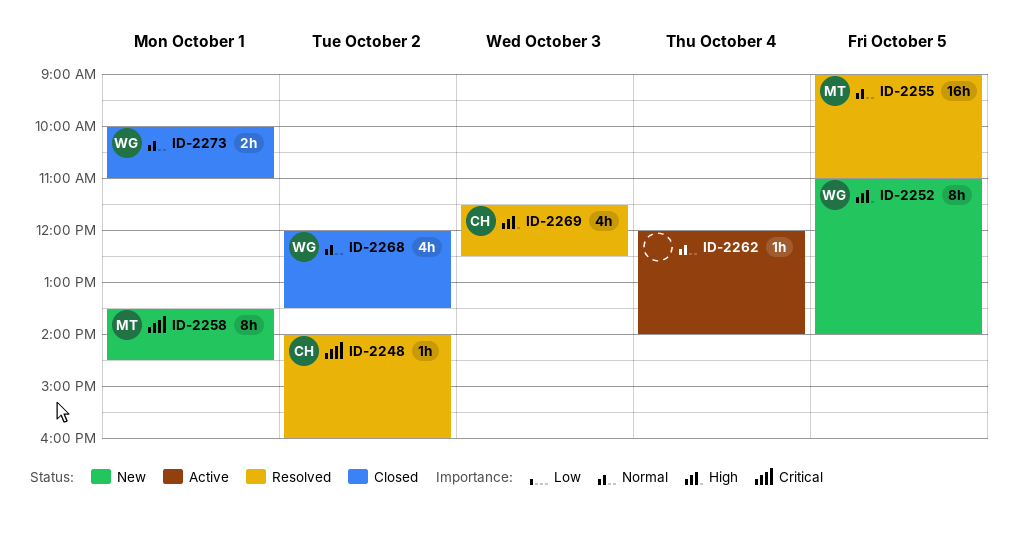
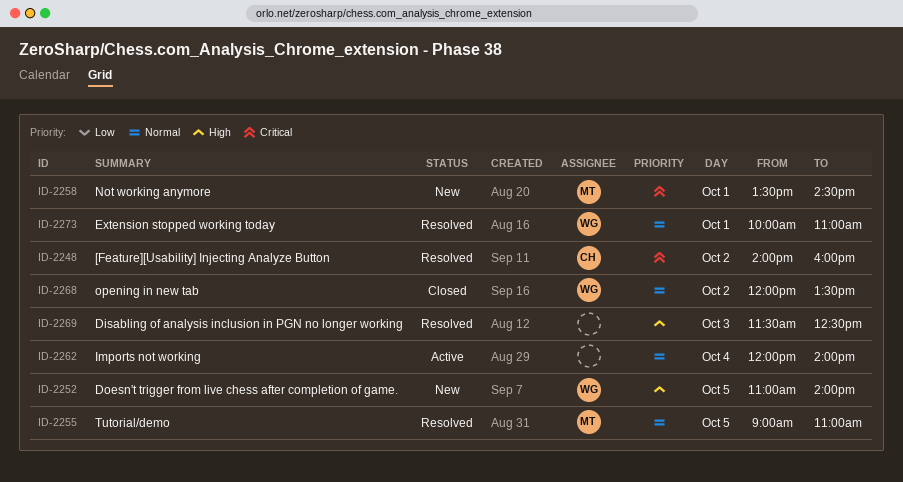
ID-2269, owner: CH -> none
ID-2273, status: Closed -> Resolved

